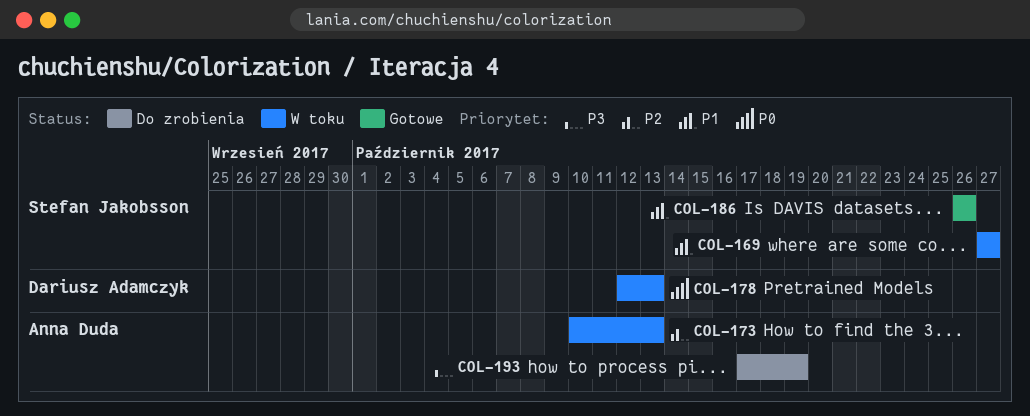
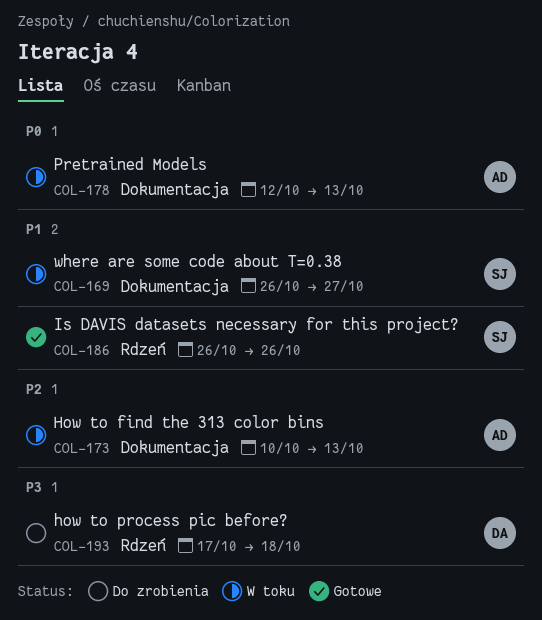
COL-169, start: Oct 27 -> Oct 26
COL-178, owner: Dariusz Adamczyk -> Anna Duda
COL-193, owner: Anna Duda -> Dariusz Adamczyk
COL-193, due: Oct 19 -> Oct 18

